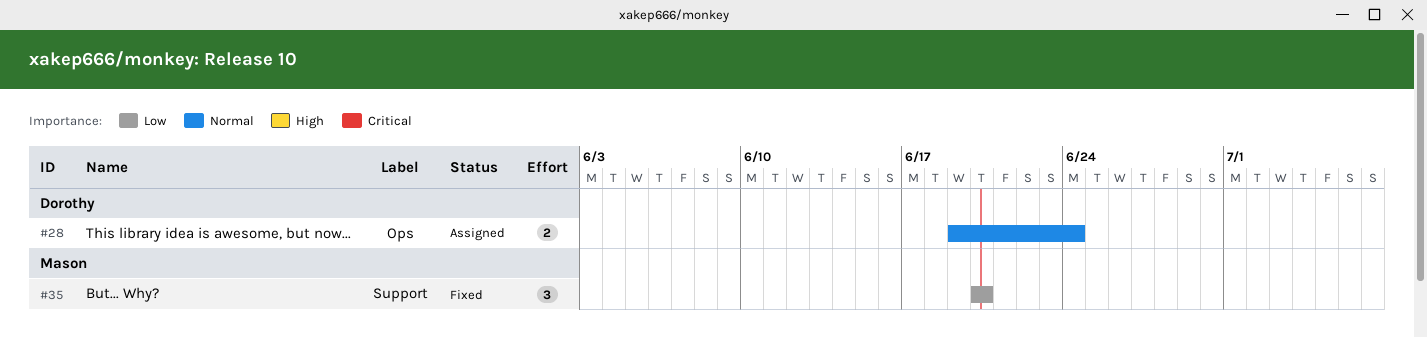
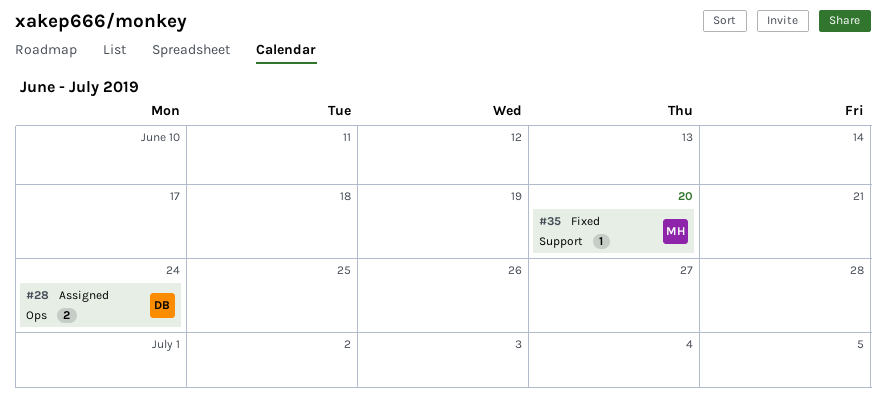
#35, estimate: 3 -> 1

